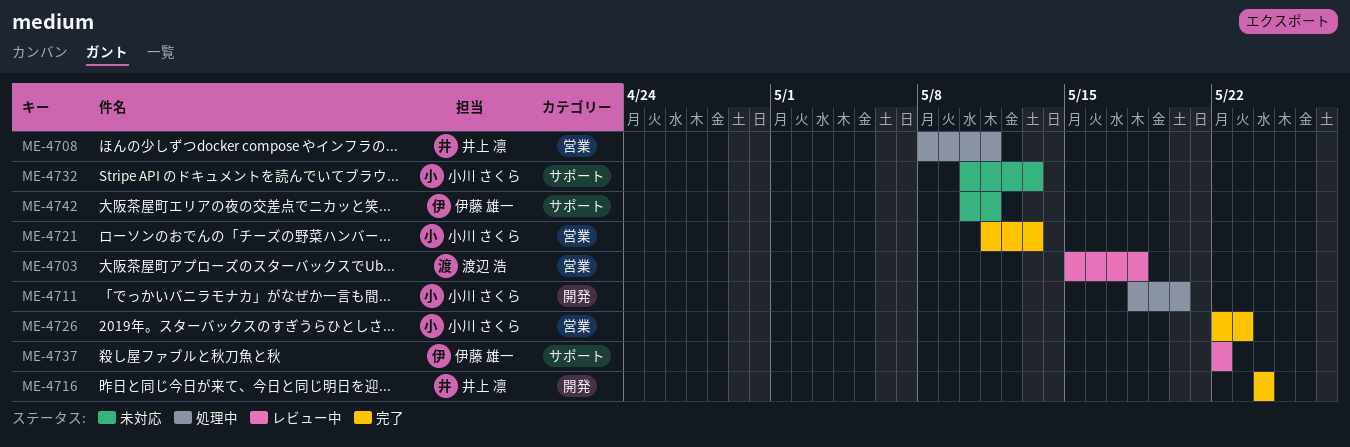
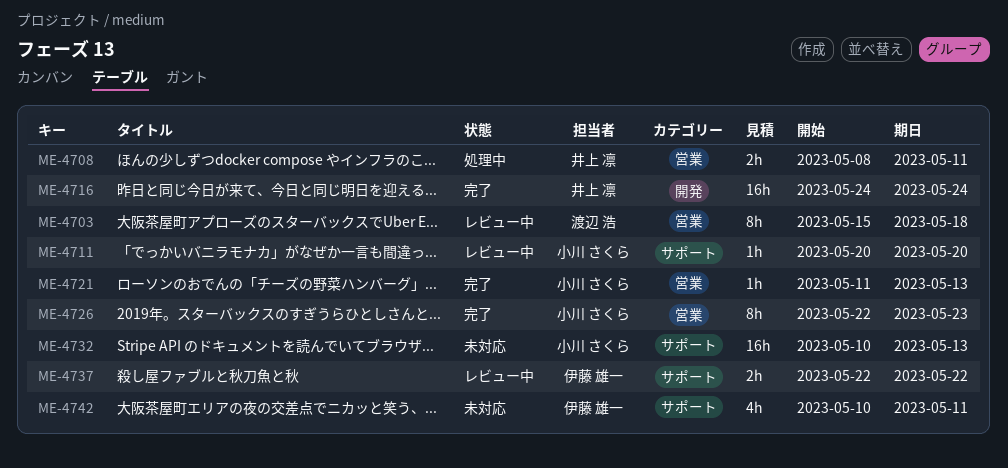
ME-4711, status: 処理中 -> レビュー中
ME-4711, label: 開発 -> サポート
ME-4711, start: May 18 -> May 20

